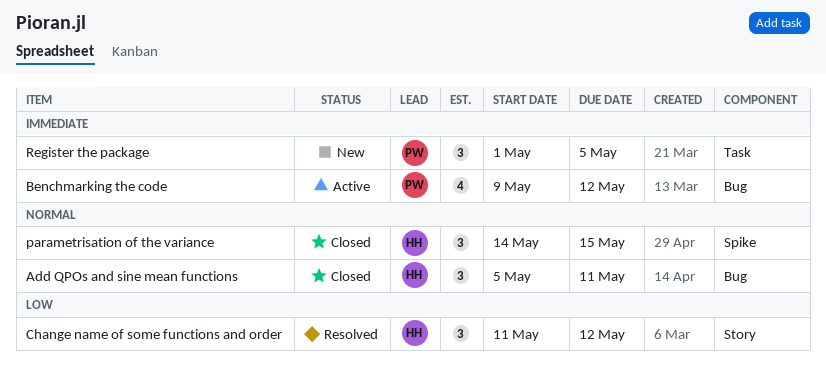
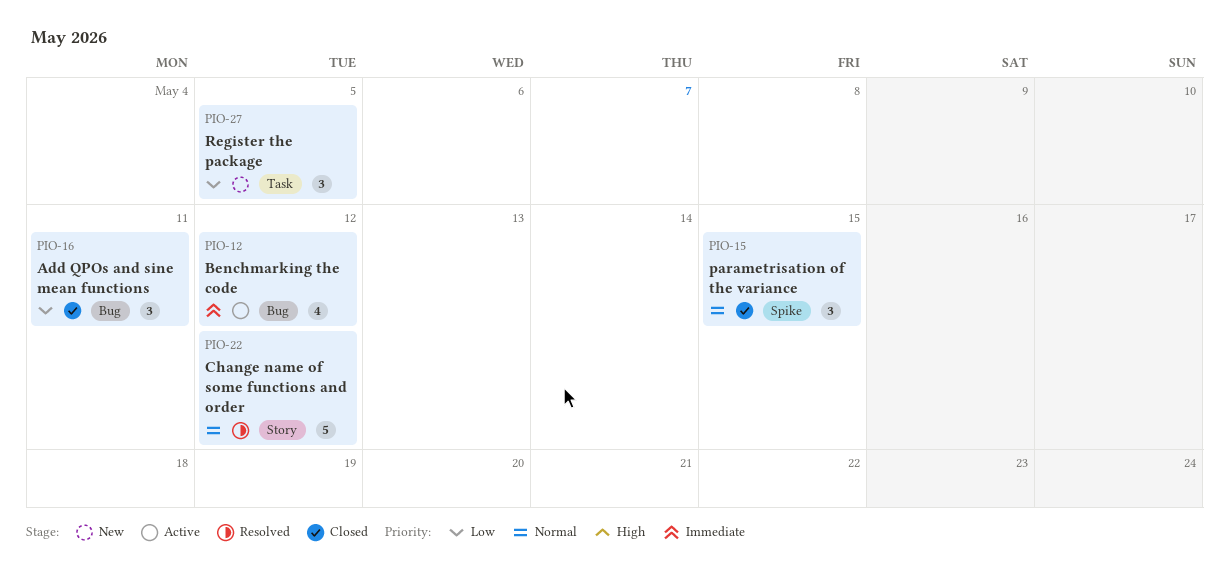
Add QPOs and sine mean functions, priority: Normal -> Low
Change name of some functions and order, priority: Low -> Normal
Change name of some functions and order, estimate: 3 -> 5
Register the package, priority: Immediate -> Low

